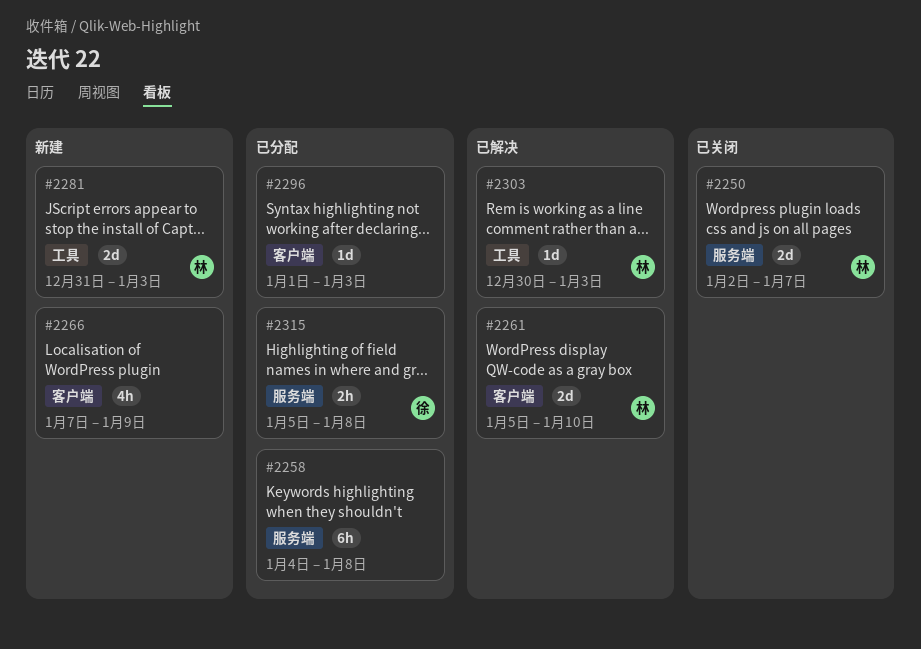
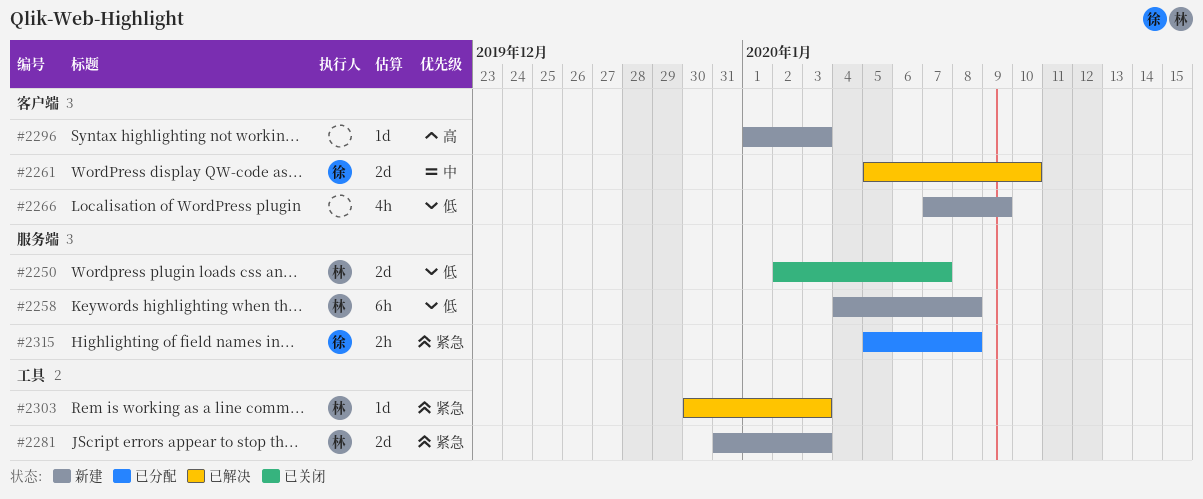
#2258, status: 已分配 -> 新建
#2258, owner: none -> 林
#2261, owner: 林 -> 徐
#2296, status: 已分配 -> 新建

